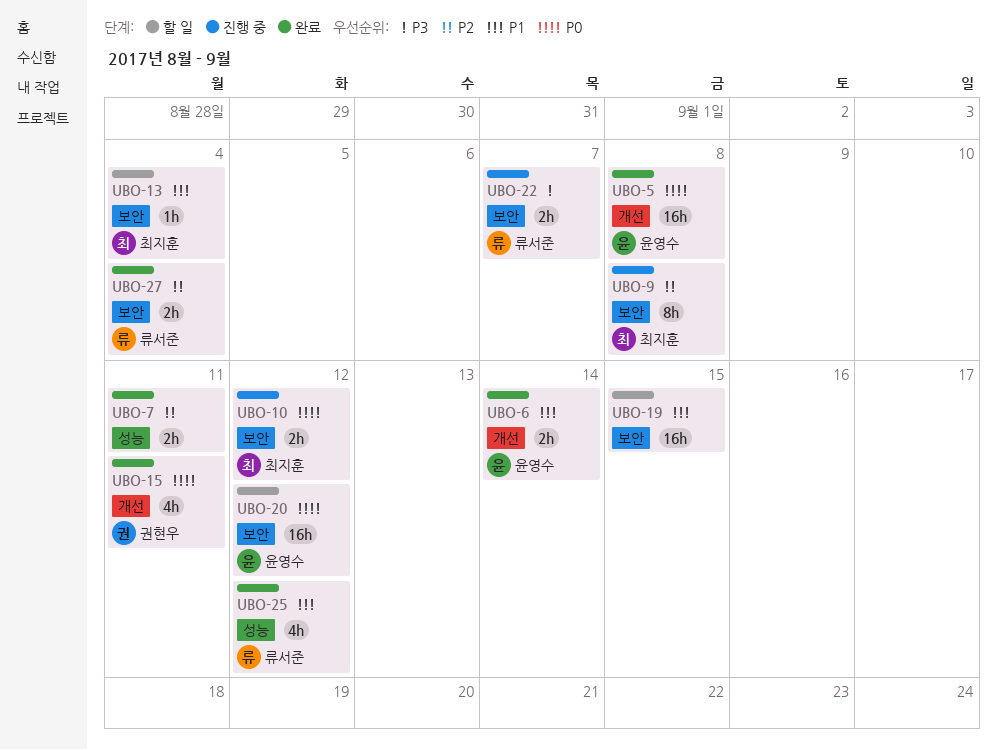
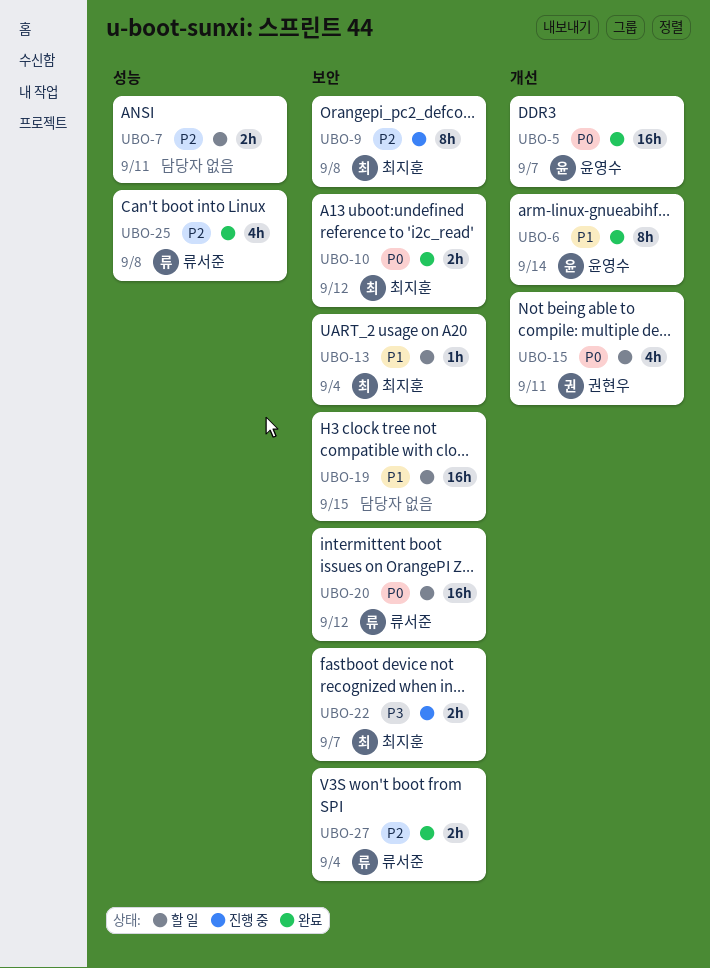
UBO-5, due: Sep 8 -> Sep 7
UBO-6, estimate: 2h -> 8h
UBO-7, status: 완료 -> 할 일
UBO-10, status: 진행 중 -> 완료
UBO-15, status: 완료 -> 할 일
UBO-20, owner: 윤영수 -> 류서준
UBO-22, owner: 류서준 -> 최지훈
UBO-25, priority: P1 -> P2
UBO-25, due: Sep 12 -> Sep 8

